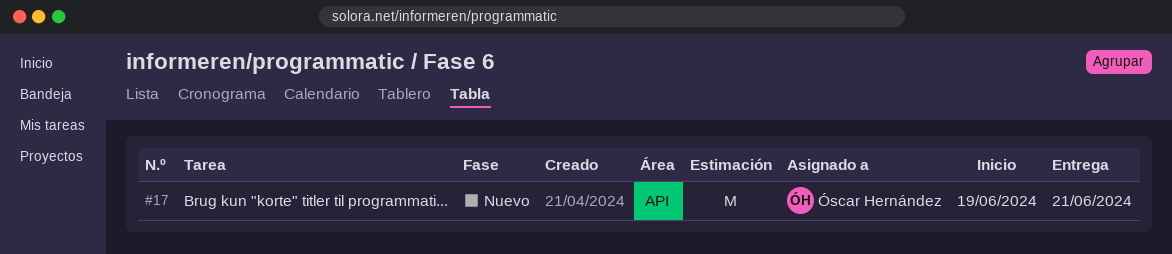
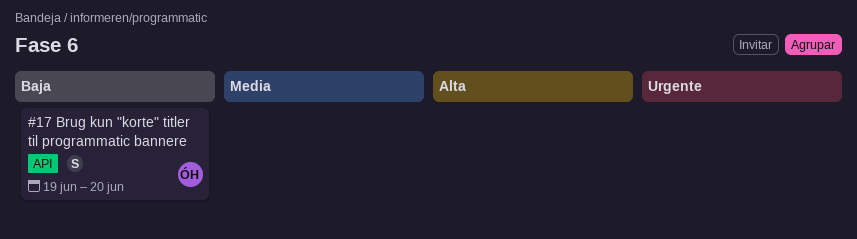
#17, estimate: M -> S
#17, due: Jun 21 -> Jun 20

